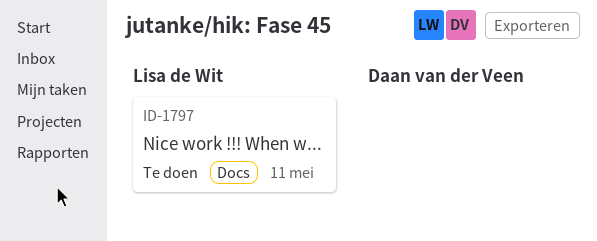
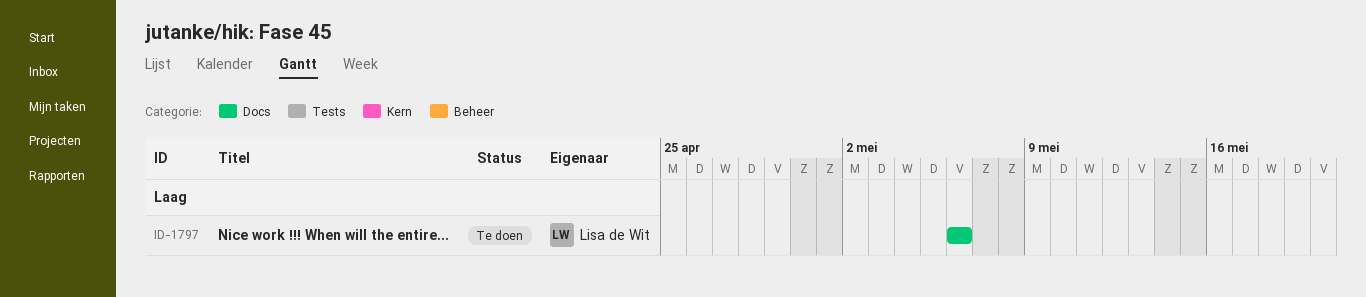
ID-1797, due: May 11 -> May 6

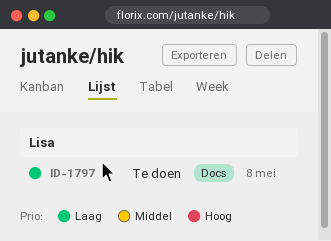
ID-1797, due: May 6 -> May 8

